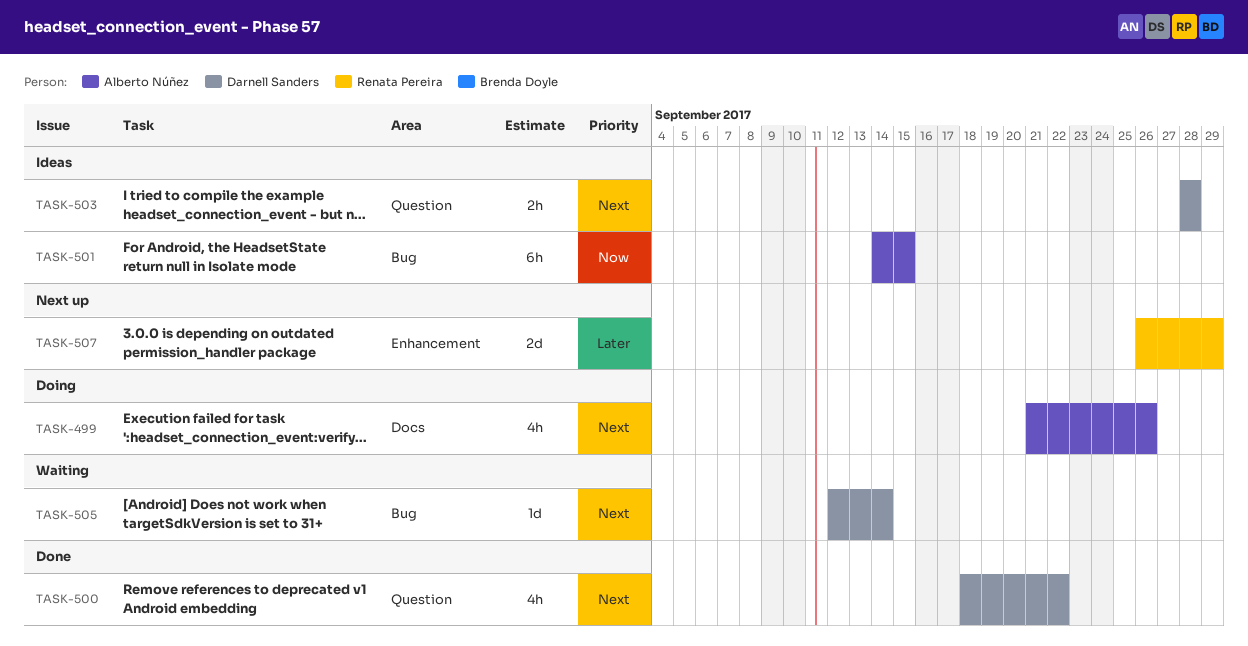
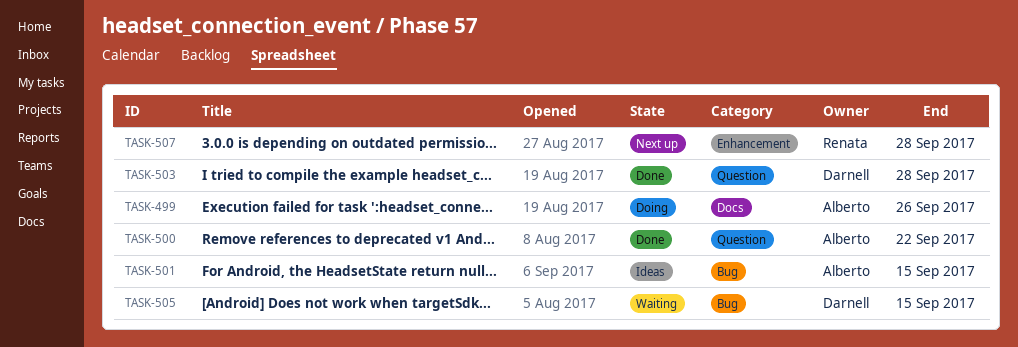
TASK-500, owner: Darnell Sanders -> Alberto Núñez
TASK-503, status: Ideas -> Done
TASK-505, due: Sep 14 -> Sep 15
TASK-507, due: Sep 29 -> Sep 28

